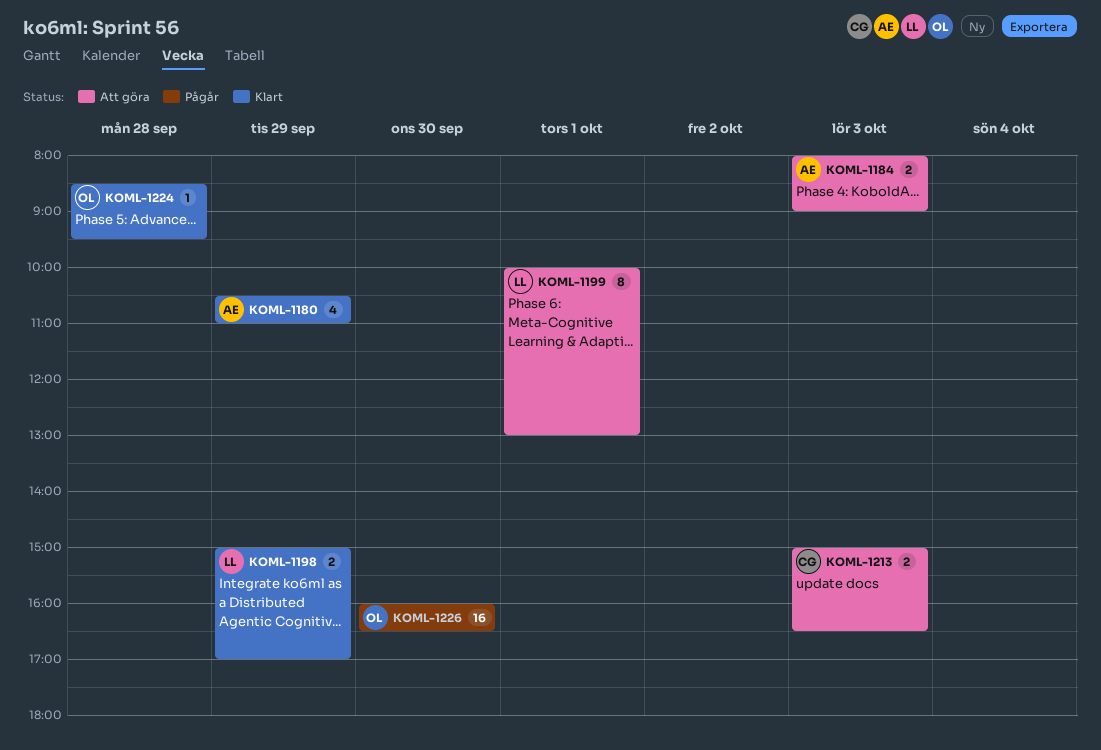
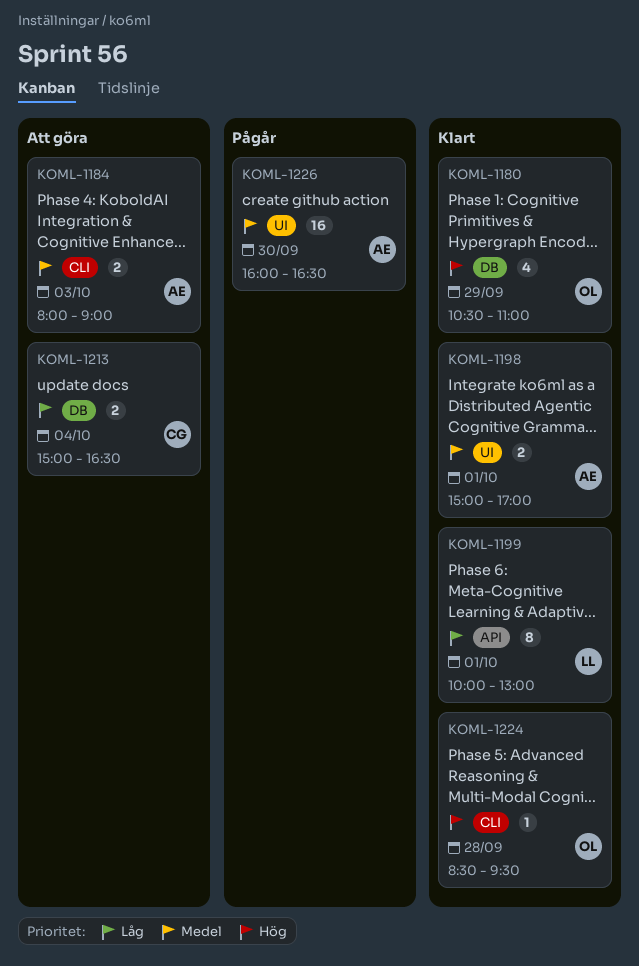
KOML-1180, owner: AE -> OL
KOML-1198, owner: LL -> AE
KOML-1198, day: Sep 29 -> Oct 1
KOML-1199, status: Att göra -> Klart
KOML-1213, day: Oct 3 -> Oct 4
KOML-1226, owner: OL -> AE

